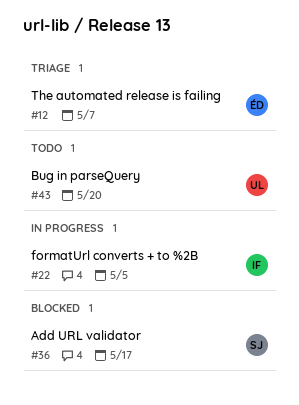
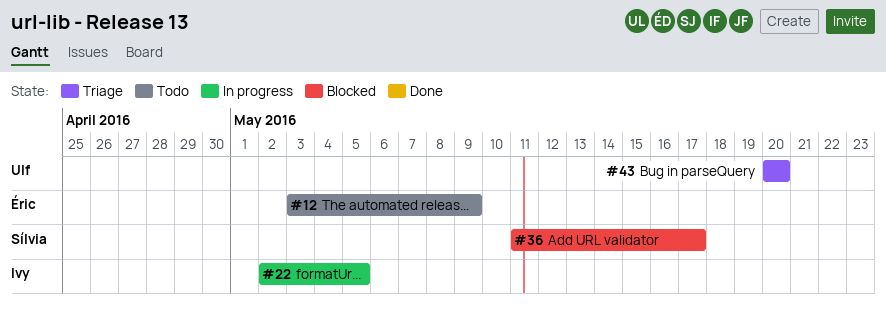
#12, status: Triage -> Todo
#12, due: May 7 -> May 9
#43, status: Todo -> Triage

